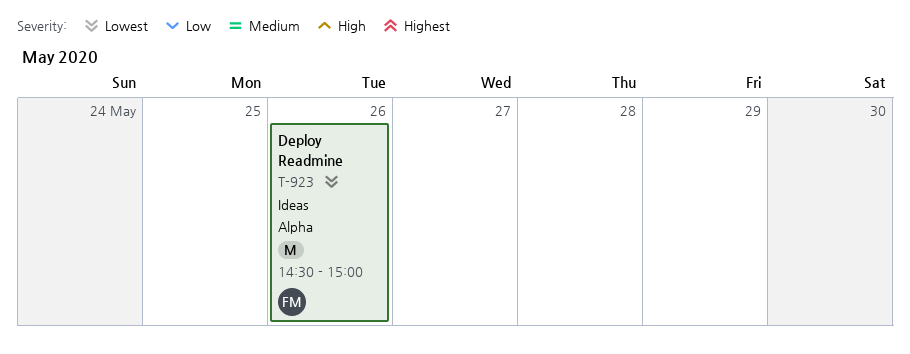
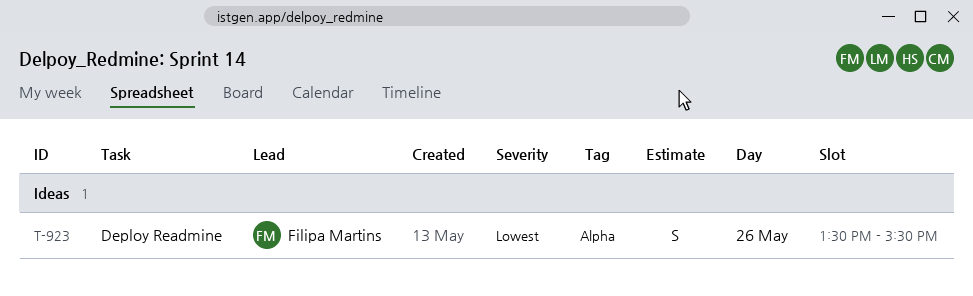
T-923, estimate: M -> S
T-923, begins: 14:30 -> 13:30
T-923, ends: 15:00 -> 15:30

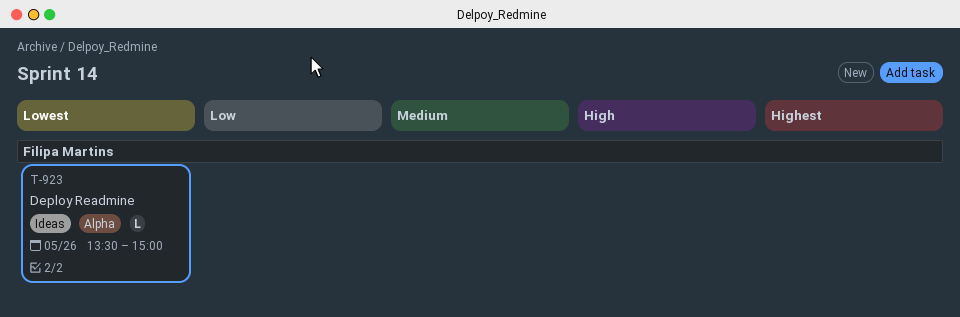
T-923, estimate: S -> L
T-923, ends: 15:30 -> 15:00

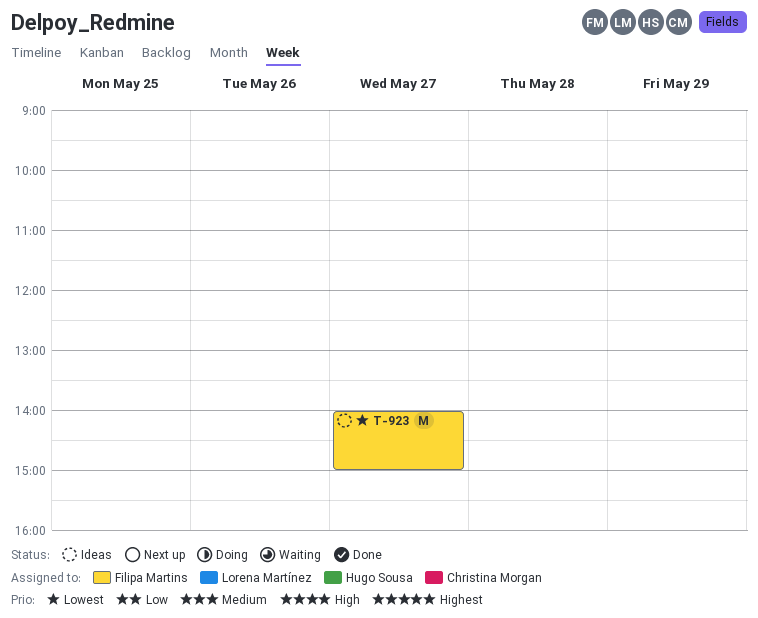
T-923, estimate: L -> M
T-923, day: May 26 -> May 27
T-923, begins: 13:30 -> 14:00

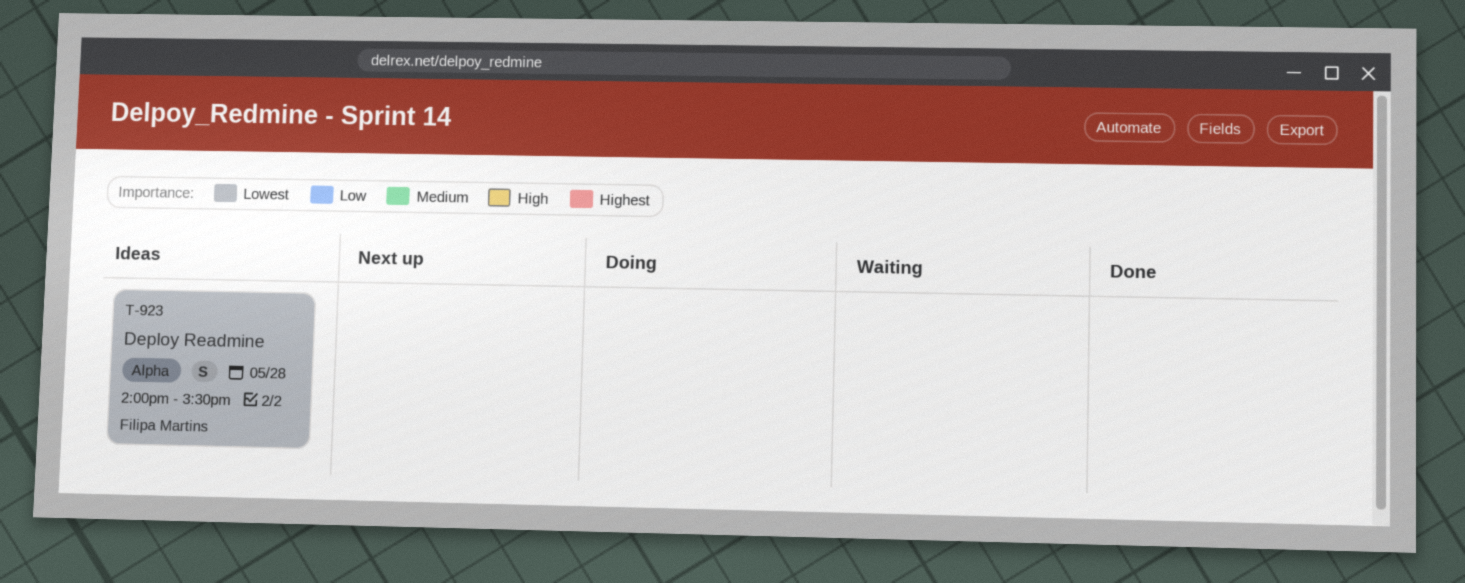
T-923, estimate: M -> S
T-923, day: May 27 -> May 28
T-923, ends: 15:00 -> 15:30

